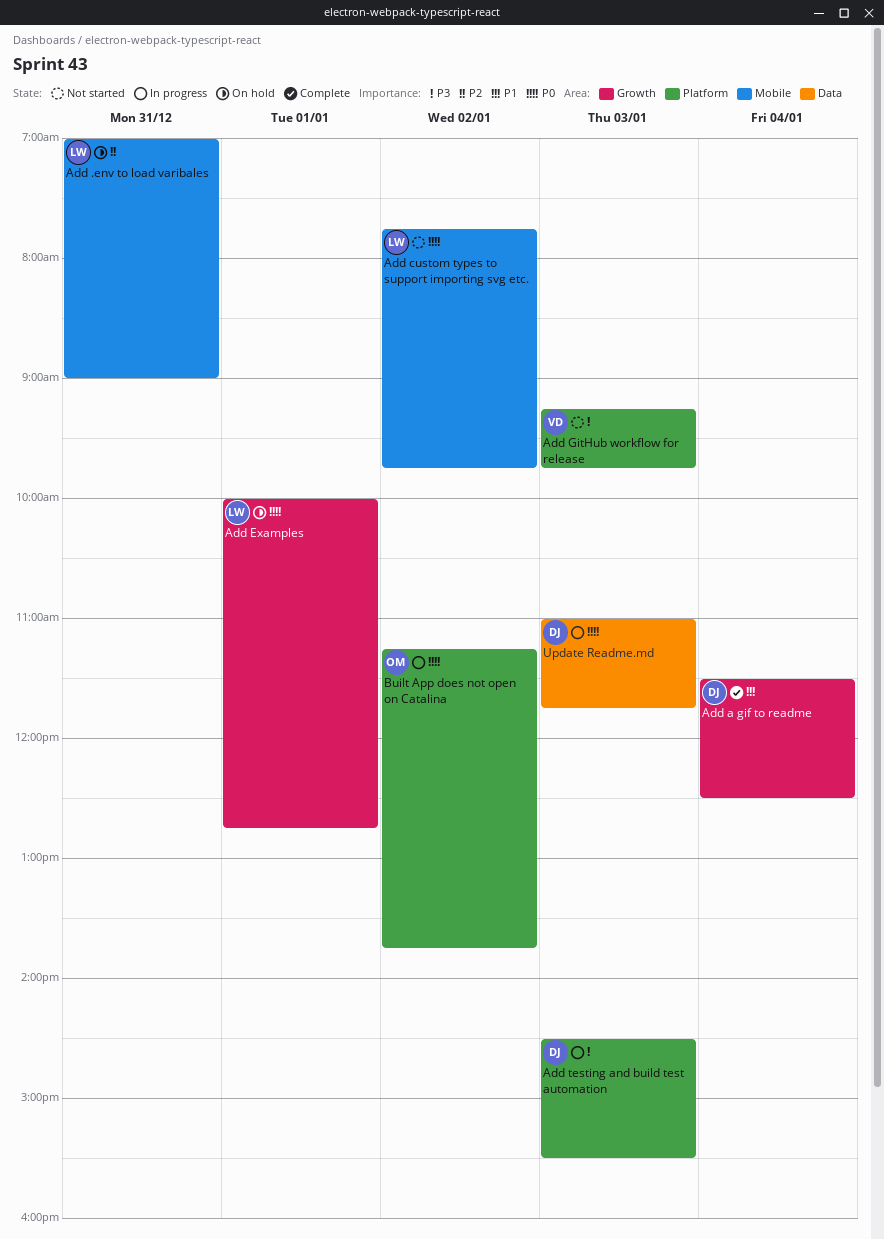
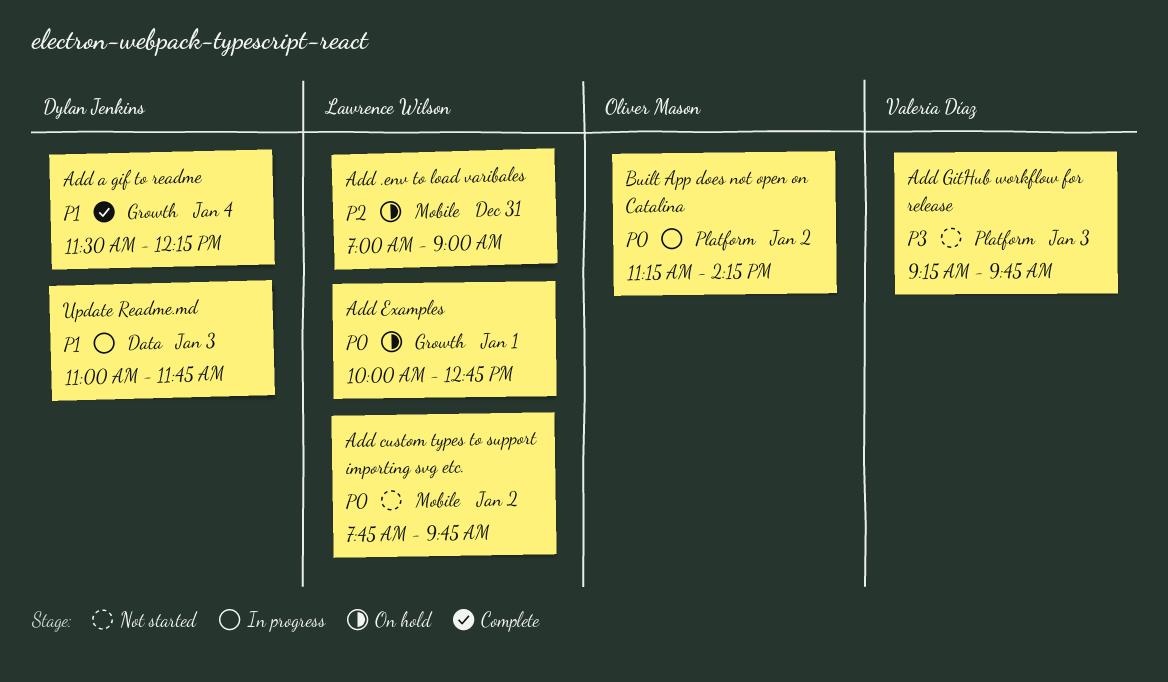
Add a gif to readme, ends: 12:30 -> 12:15
Add testing and build test automation: present -> none
Built App does not open on Catalina, ends: 13:45 -> 14:15
Update Readme.md, priority: P0 -> P1

